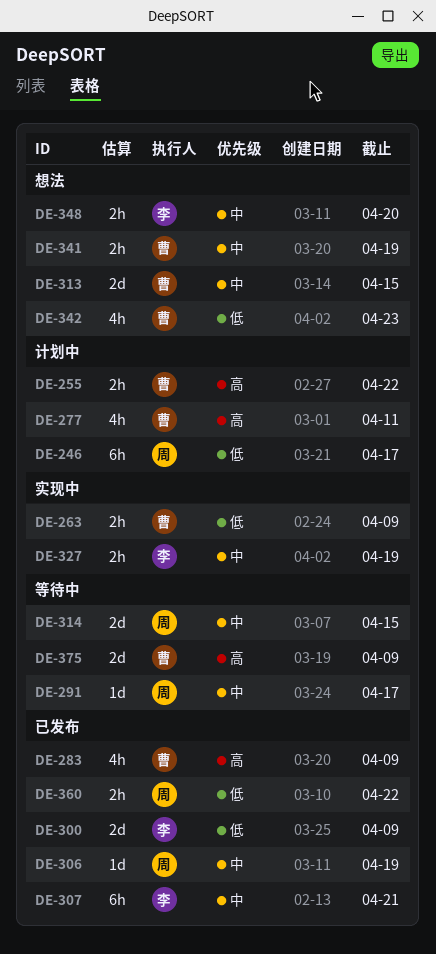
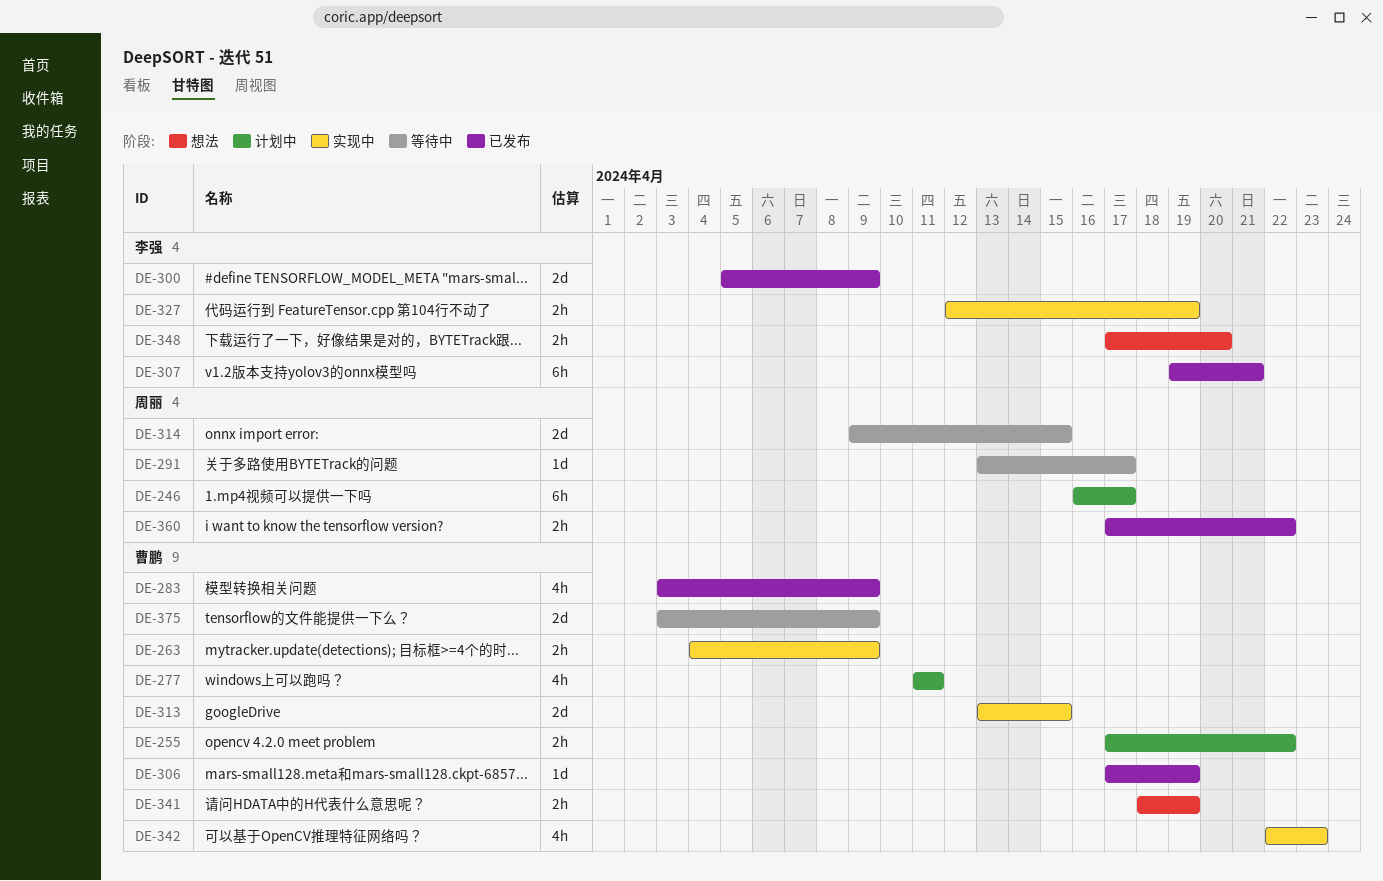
DE-306, owner: 周丽 -> 曹鹏
DE-313, status: 想法 -> 实现中
DE-342, status: 想法 -> 实现中

